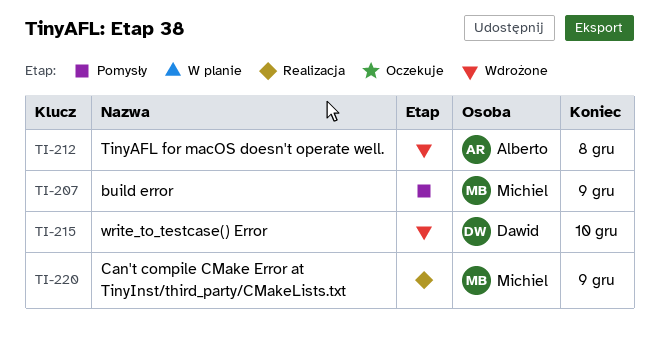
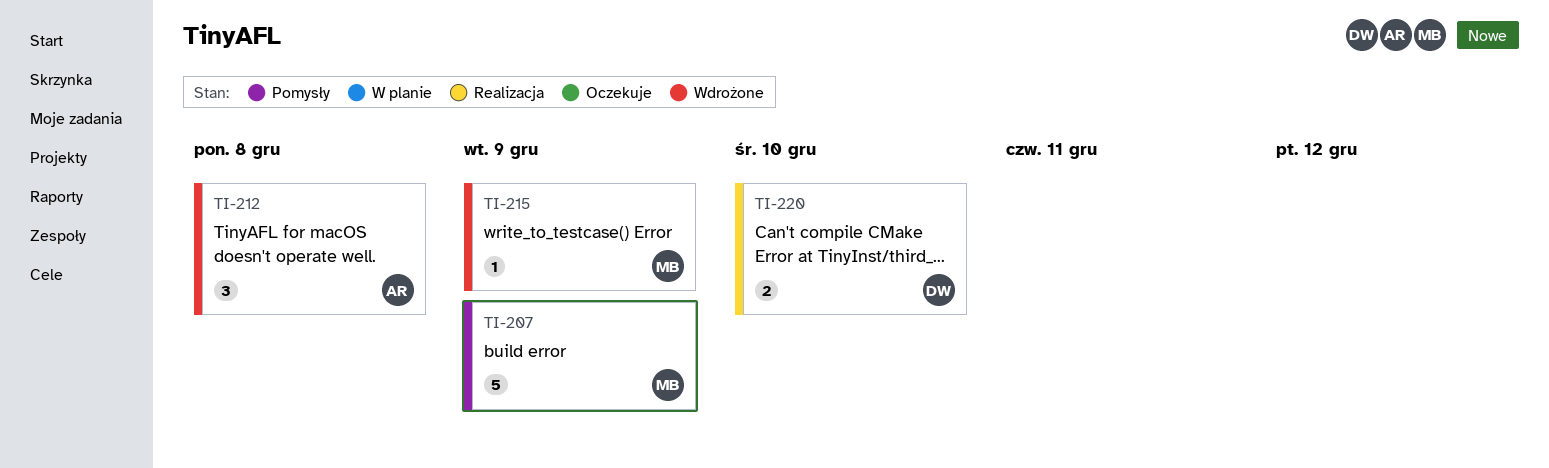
TI-215, owner: Dawid -> Michiel
TI-215, due: Dec 10 -> Dec 9
TI-220, owner: Michiel -> Dawid
TI-220, due: Dec 9 -> Dec 10

